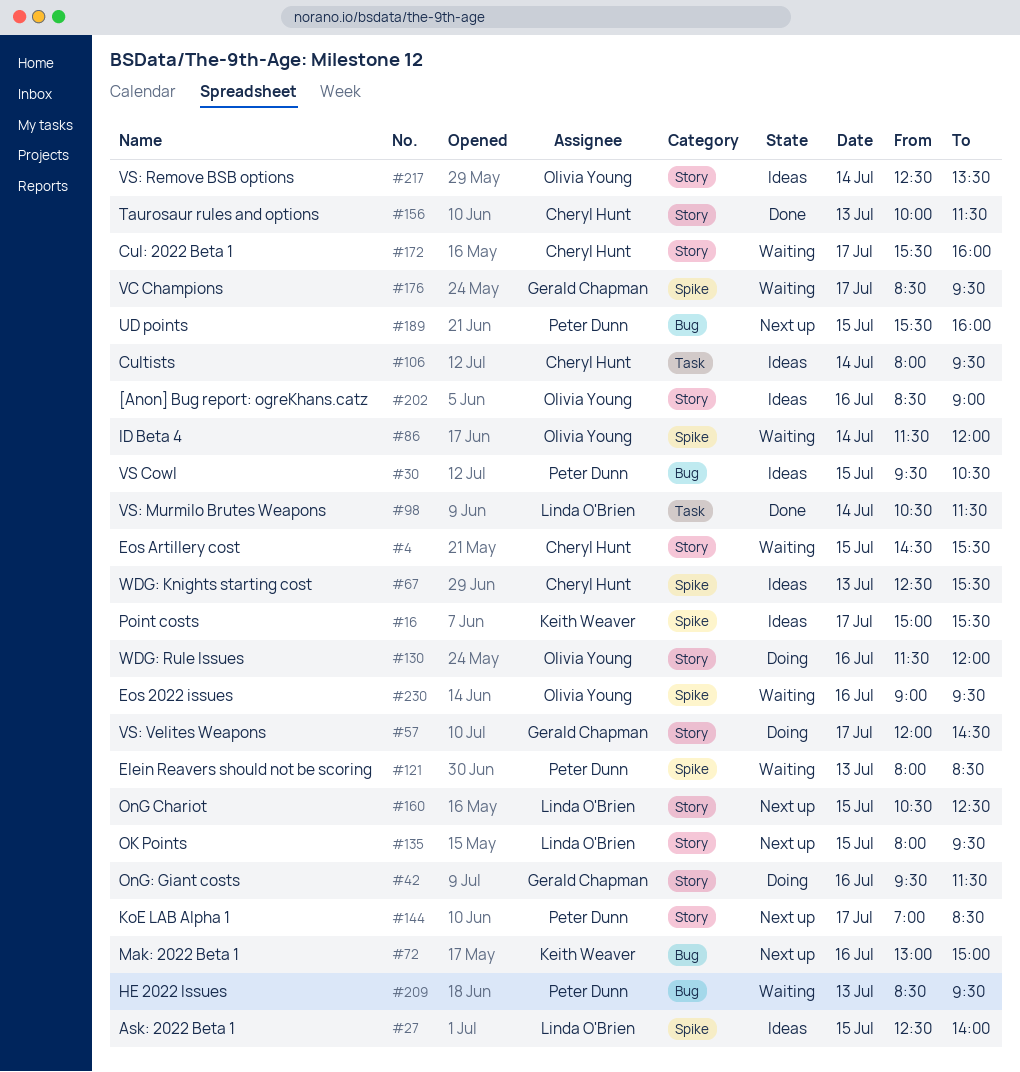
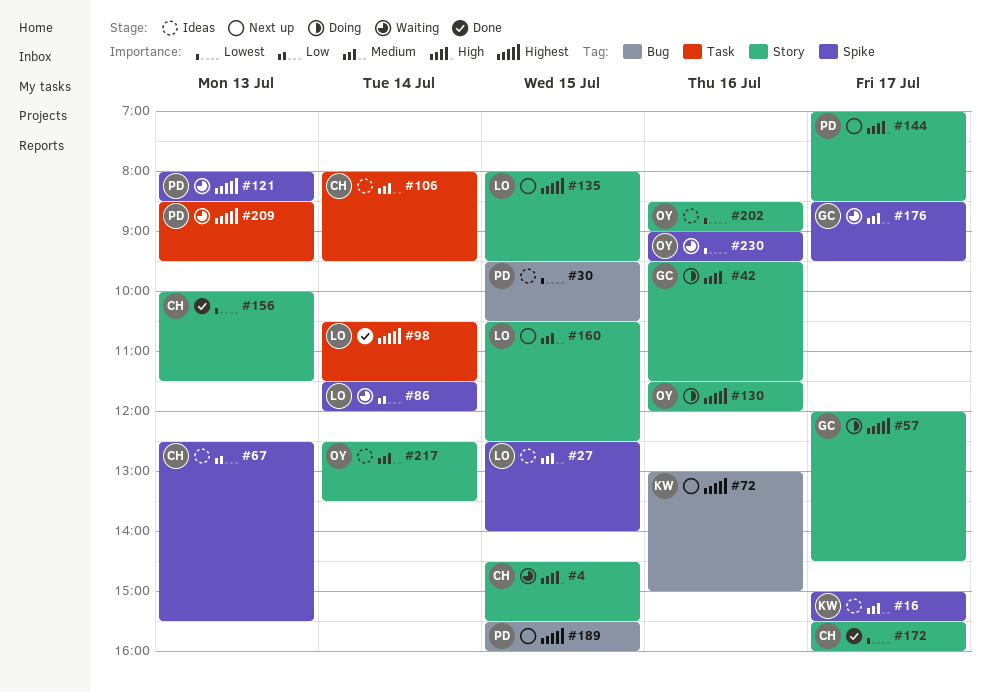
#86, owner: Olivia Young -> Linda O'Brien
#172, status: Waiting -> Done
#209, label: Bug -> Task

